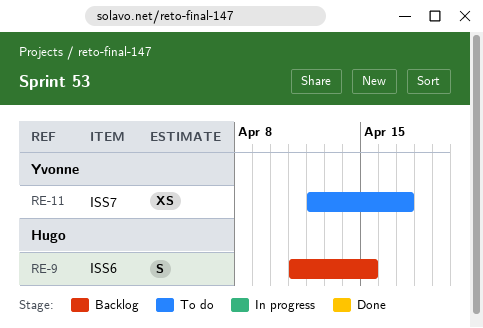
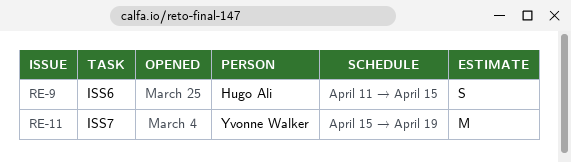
RE-11, estimate: XS -> M
RE-11, start: Apr 12 -> Apr 15
RE-11, due: Apr 17 -> Apr 19

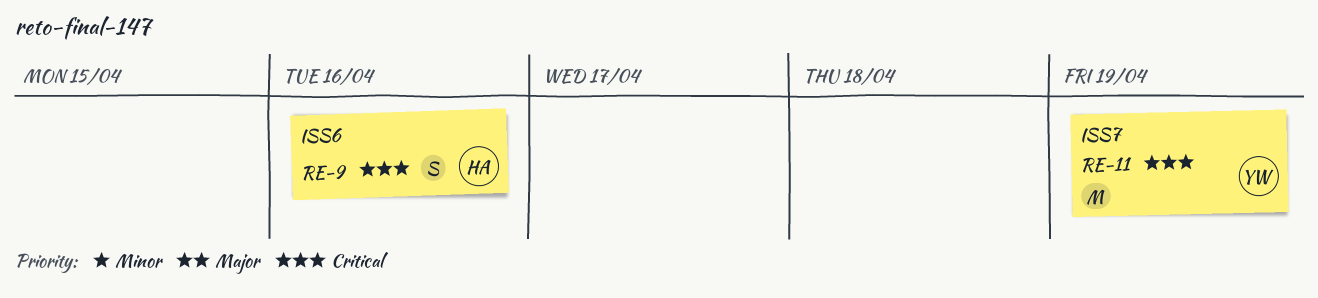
RE-9, due: Apr 15 -> Apr 16

